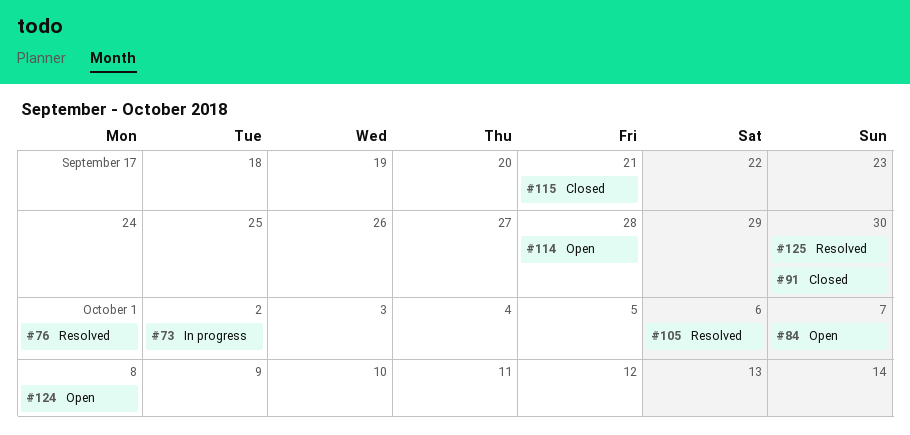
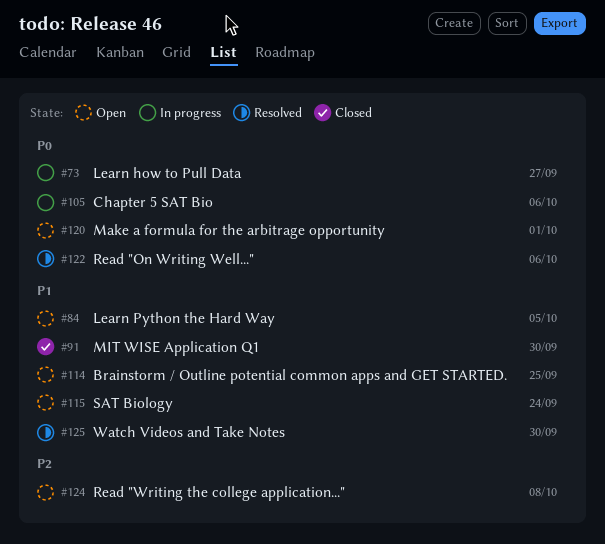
#73, due: Oct 2 -> Sep 27
#76: present -> none
#84, due: Oct 7 -> Oct 5
#105, status: Resolved -> In progress
#114, due: Sep 28 -> Sep 25
#115, status: Closed -> Open
#115, due: Sep 21 -> Sep 24
#120: none -> present
#122: none -> present

